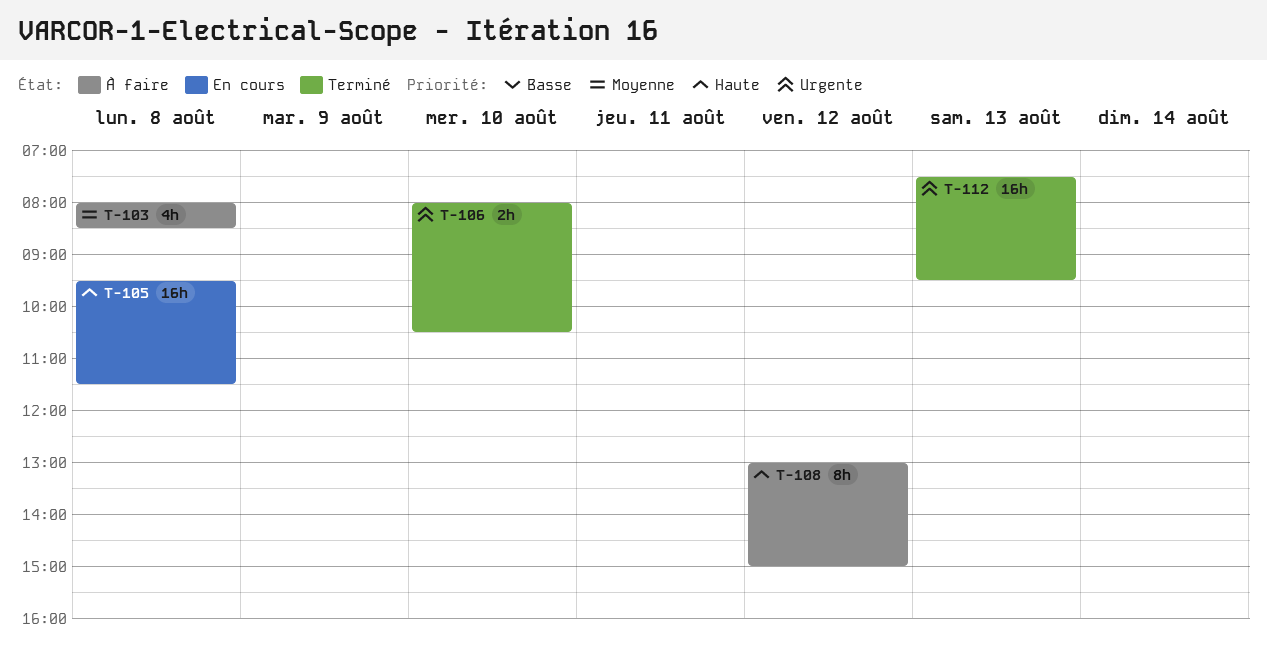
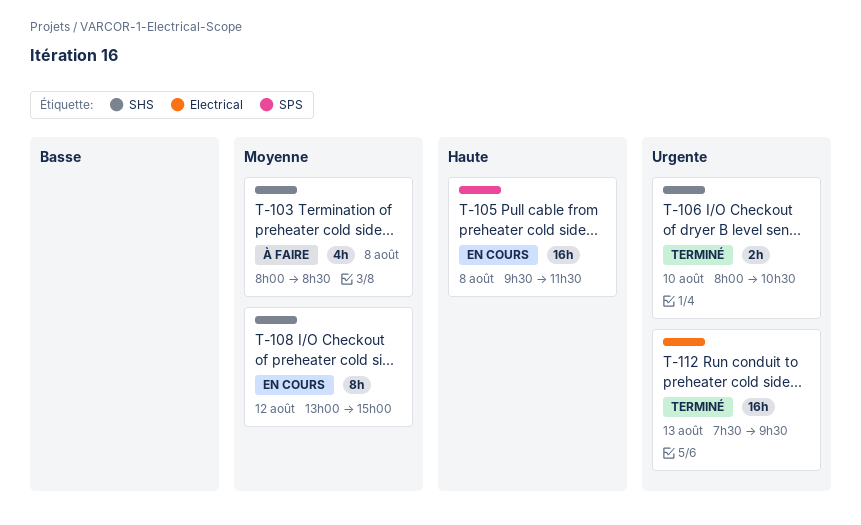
T-108, status: À faire -> En cours
T-108, priority: Haute -> Moyenne

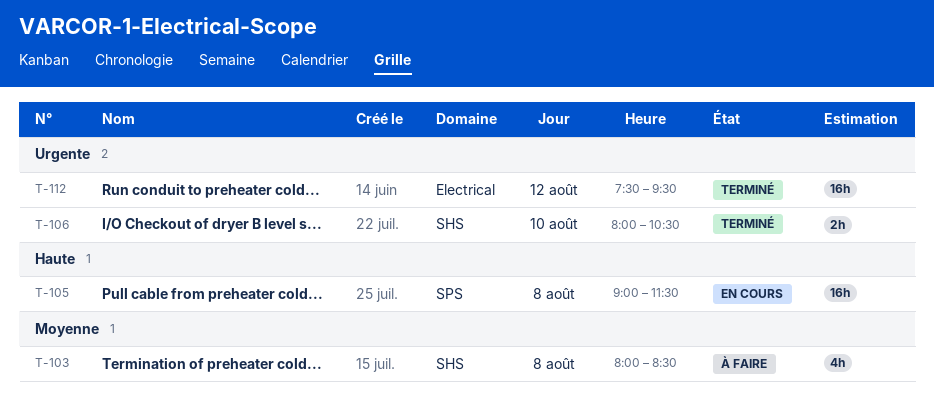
T-105, begins: 09:30 -> 09:00
T-108: present -> none
T-112, day: Aug 13 -> Aug 12

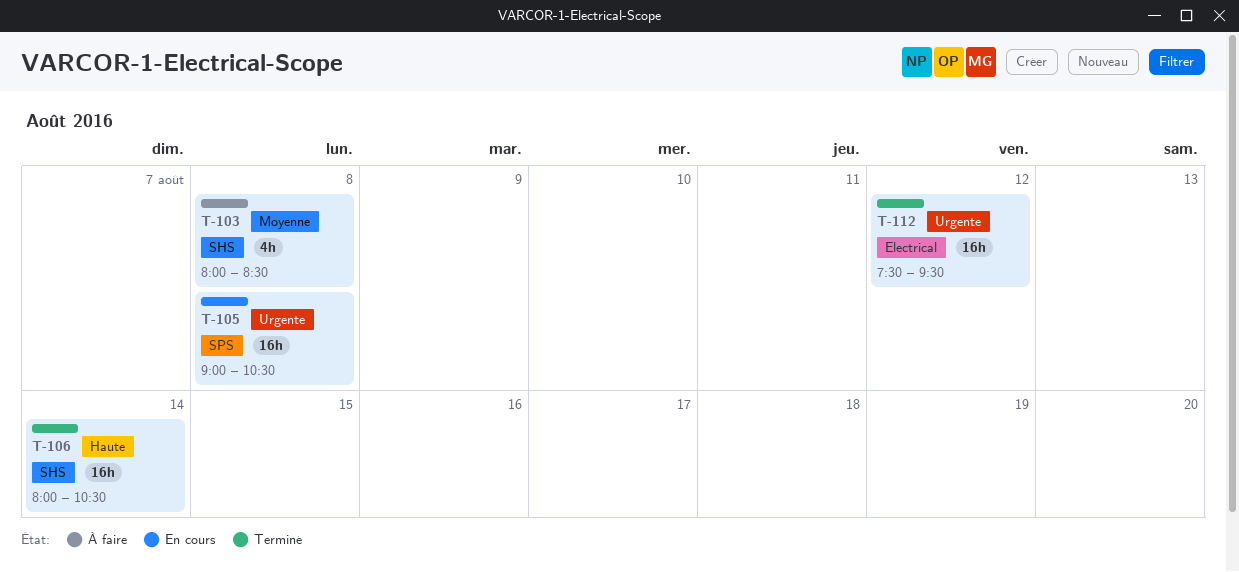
T-105, priority: Haute -> Urgente
T-105, ends: 11:30 -> 10:30
T-106, priority: Urgente -> Haute
T-106, estimate: 2h -> 16h
T-106, day: Aug 10 -> Aug 14

